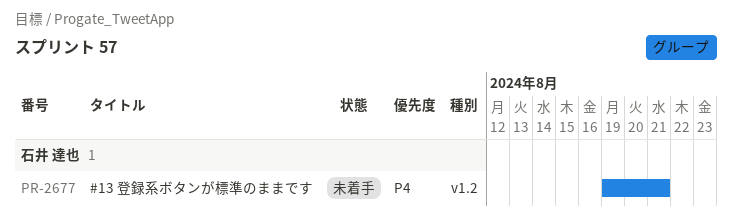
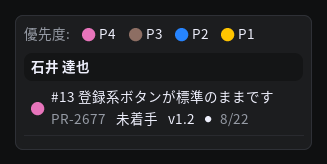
PR-2677, due: Aug 21 -> Aug 22

